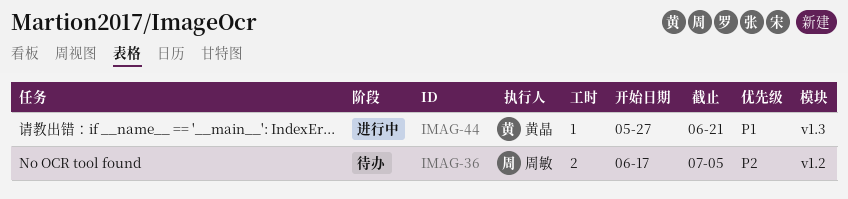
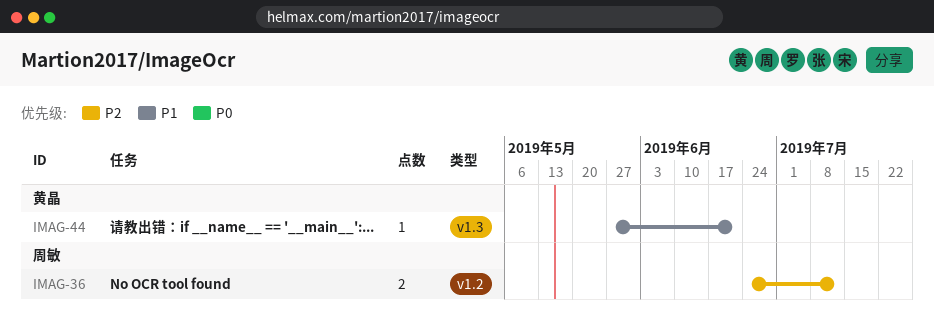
IMAG-36, start: Jun 17 -> Jun 24
IMAG-36, due: Jul 5 -> Jul 12

